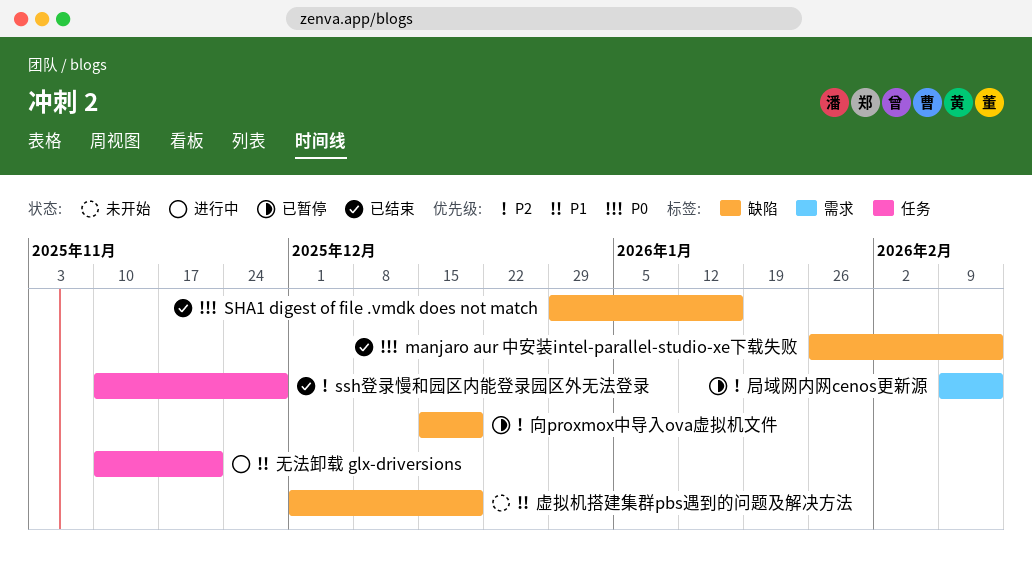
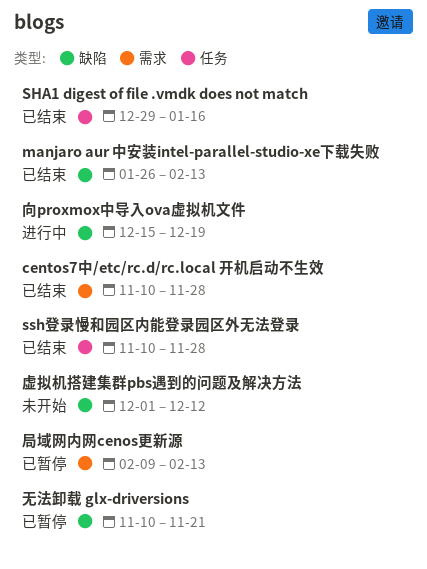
centos7中/etc/rc.d/rc.local 开机启动不生效: none -> present
SHA1 digest of file .vmdk does not match, label: 缺陷 -> 任务
向proxmox中导入ova虚拟机文件, status: 已暂停 -> 进行中
无法卸载 glx-driversions, status: 进行中 -> 已暂停
无法卸载 glx-driversions, label: 任务 -> 缺陷
虚拟机搭建集群pbs遇到的问题及解决方法, due: Dec 19 -> Dec 12

